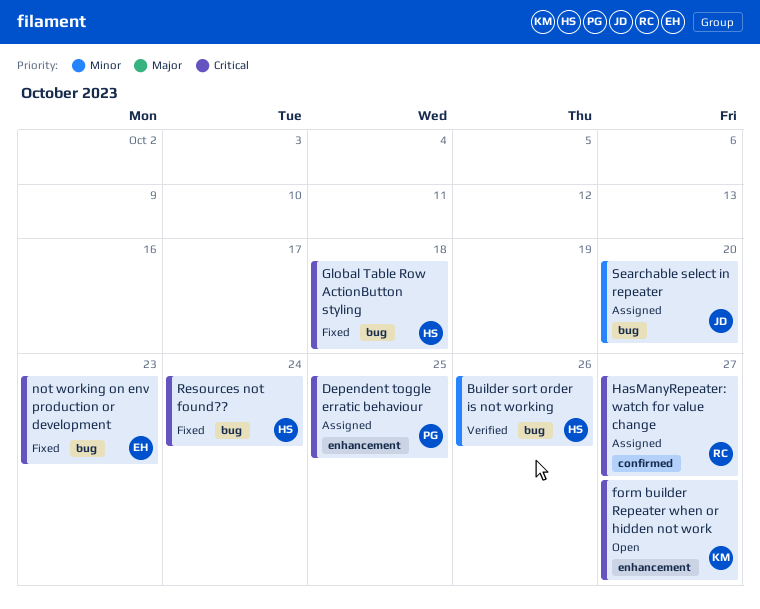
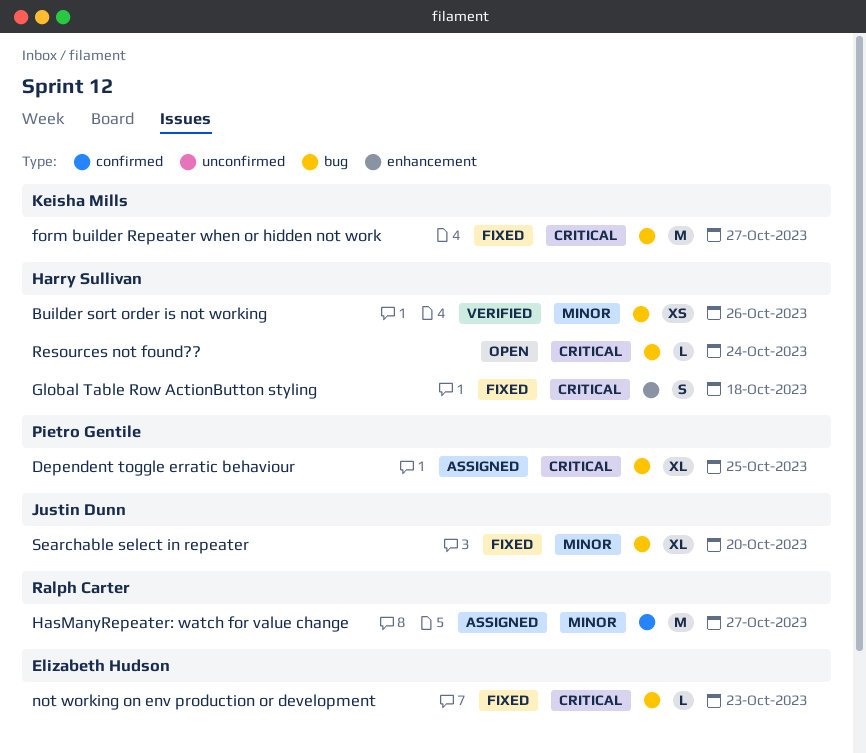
Dependent toggle erratic behaviour, label: enhancement -> bug
form builder Repeater when or hidden not work, status: Open -> Fixed
form builder Repeater when or hidden not work, label: enhancement -> bug
Global Table Row ActionButton styling, label: bug -> enhancement
HasManyRepeater: watch for value change, priority: Critical -> Minor
Resources not found??, status: Fixed -> Open
Searchable select in repeater, status: Assigned -> Fixed

